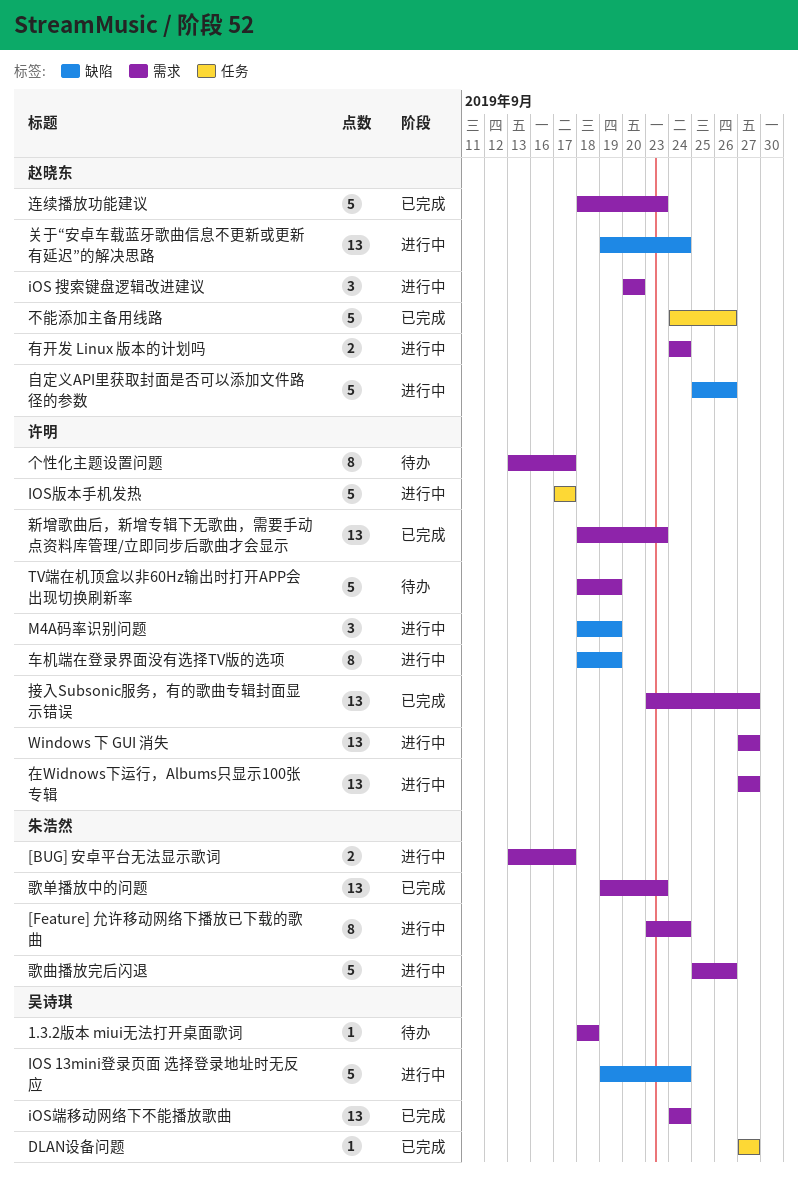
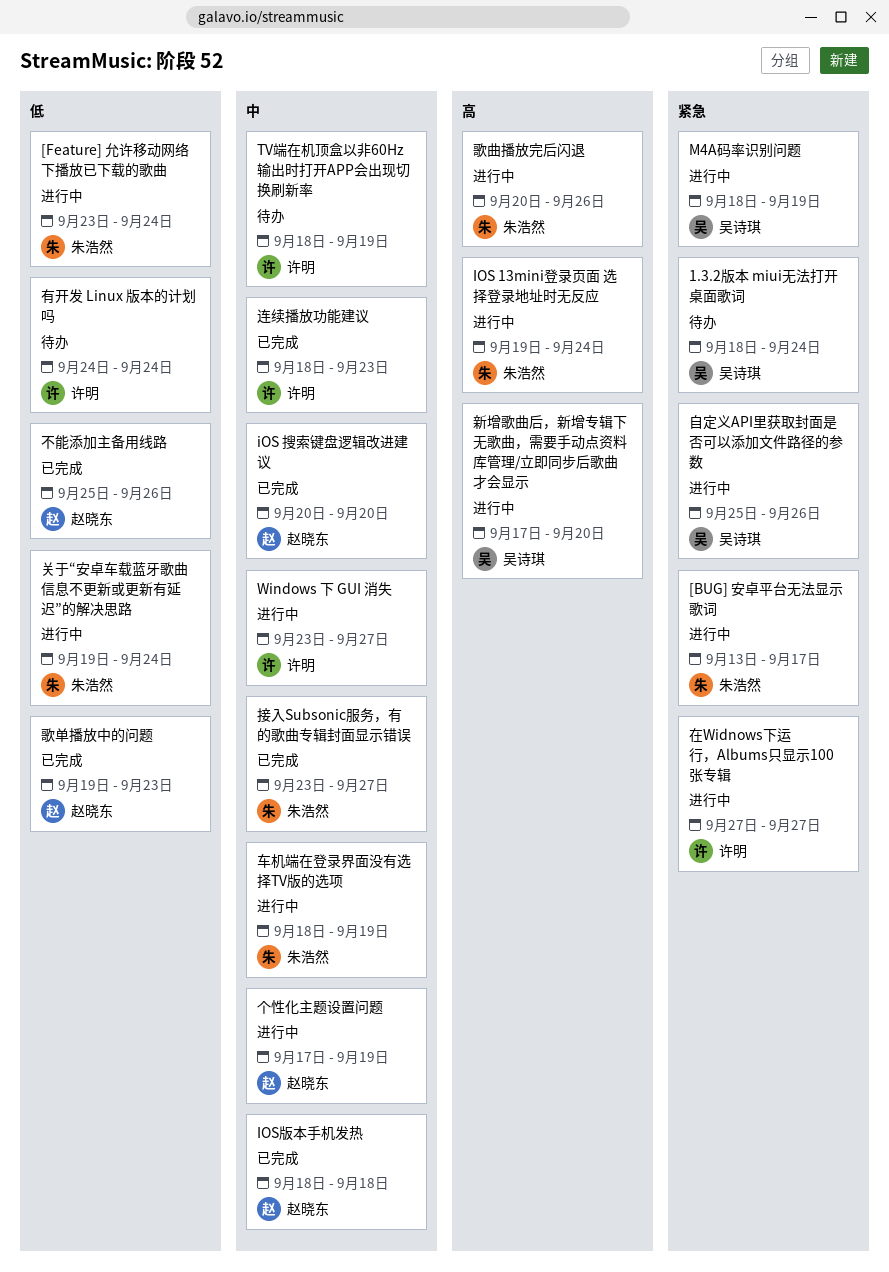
1.3.2版本 miui无法打开桌面歌词, due: Sep 18 -> Sep 24
DLAN设备问题: present -> none
IOS 13mini登录页面 选择登录地址时无反应, owner: 吴诗琪 -> 朱浩然
iOS 搜索键盘逻辑改进建议, status: 进行中 -> 已完成
IOS版本手机发热, status: 进行中 -> 已完成
IOS版本手机发热, owner: 许明 -> 赵晓东
IOS版本手机发热, start: Sep 17 -> Sep 18
IOS版本手机发热, due: Sep 17 -> Sep 18
iOS端移动网络下不能播放歌曲: present -> none
M4A码率识别问题, owner: 许明 -> 吴诗琪
Windows 下 GUI 消失, start: Sep 27 -> Sep 23
不能添加主备用线路, start: Sep 24 -> Sep 25
个性化主题设置问题, status: 待办 -> 进行中
个性化主题设置问题, owner: 许明 -> 赵晓东
个性化主题设置问题, start: Sep 13 -> Sep 17
个性化主题设置问题, due: Sep 17 -> Sep 19
关于“安卓车载蓝牙歌曲信息不更新或更新有延迟”的解决思路, owner: 赵晓东 -> 朱浩然
接入Subsonic服务，有的歌曲专辑封面显示错误, owner: 许明 -> 朱浩然
新增歌曲后，新增专辑下无歌曲，需要手动点资料库管理/立即同步后歌曲才会显示, status: 已完成 -> 进行中
新增歌曲后，新增专辑下无歌曲，需要手动点资料库管理/立即同步后歌曲才会显示, owner: 许明 -> 吴诗琪
新增歌曲后，新增专辑下无歌曲，需要手动点资料库管理/立即同步后歌曲才会显示, start: Sep 18 -> Sep 17
新增歌曲后，新增专辑下无歌曲，需要手动点资料库管理/立即同步后歌曲才会显示, due: Sep 23 -> Sep 20
有开发 Linux 版本的计划吗, status: 进行中 -> 待办
有开发 Linux 版本的计划吗, owner: 赵晓东 -> 许明
歌单播放中的问题, owner: 朱浩然 -> 赵晓东
歌曲播放完后闪退, start: Sep 25 -> Sep 20
自定义API里获取封面是否可以添加文件路径的参数, owner: 赵晓东 -> 吴诗琪
车机端在登录界面没有选择TV版的选项, owner: 许明 -> 朱浩然
连续播放功能建议, owner: 赵晓东 -> 许明

